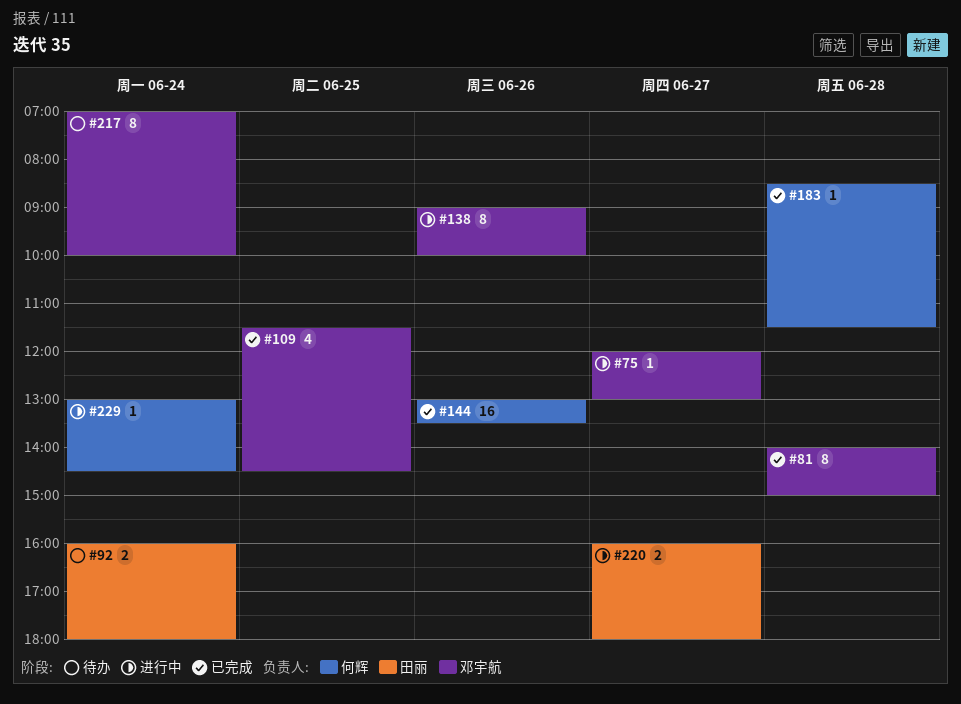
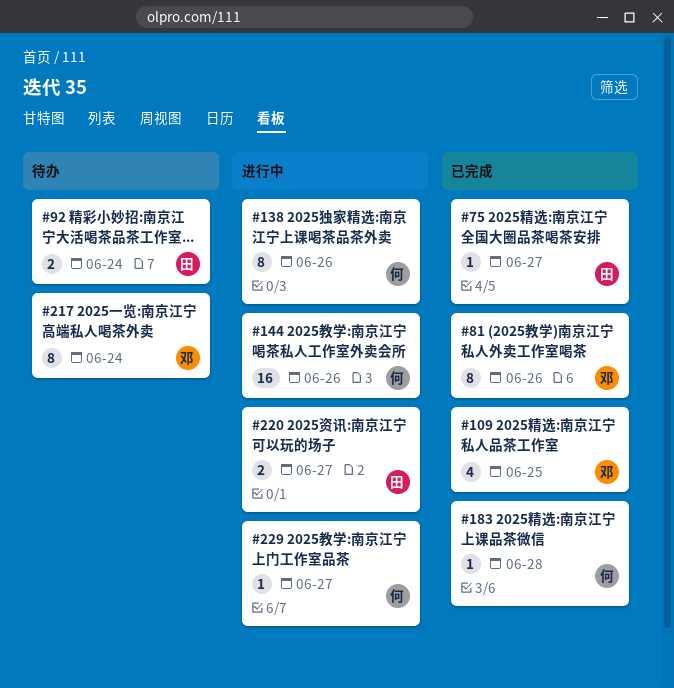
#75, status: 进行中 -> 已完成
#75, owner: 邓宇航 -> 田丽
#81, day: Jun 28 -> Jun 26
#138, owner: 邓宇航 -> 何辉
#144, status: 已完成 -> 进行中
#229, day: Jun 24 -> Jun 27

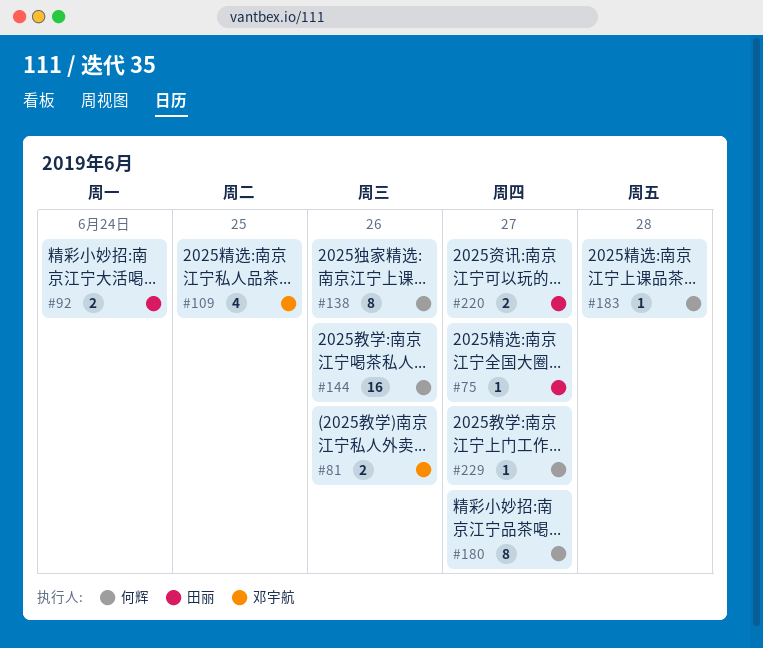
#81, estimate: 8 -> 2
#180: none -> present
#217: present -> none

